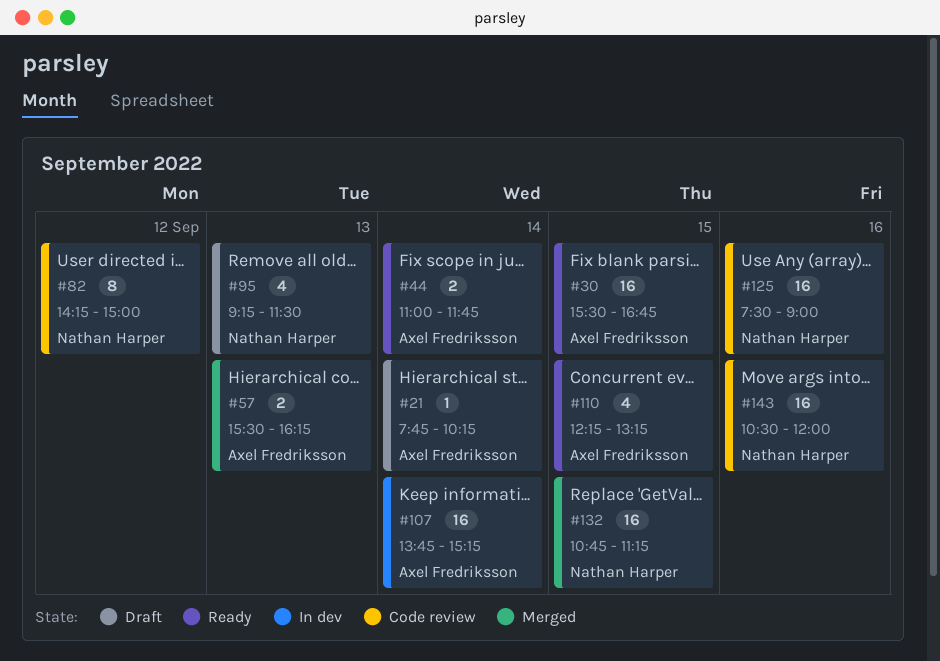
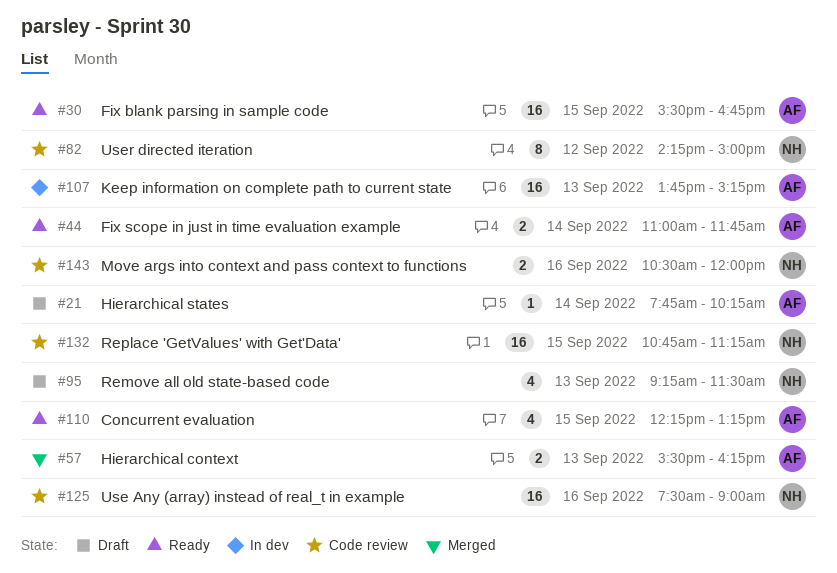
#107, day: Sep 14 -> Sep 13
#132, status: Merged -> Code review
#143, estimate: 16 -> 2

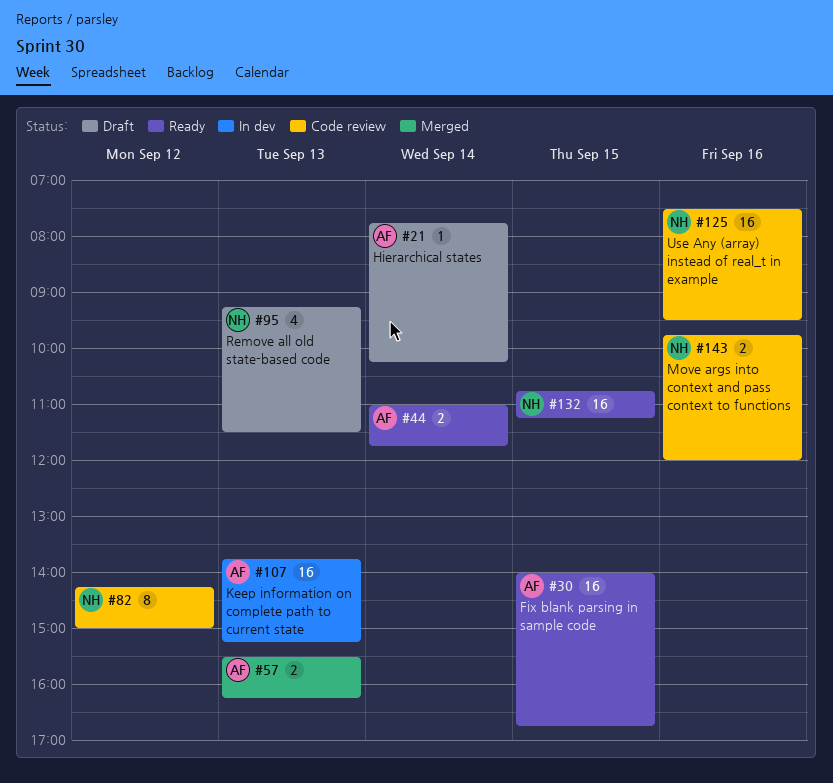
#30, begins: 15:30 -> 14:00
#110: present -> none
#125, ends: 09:00 -> 09:30
#132, status: Code review -> Ready
#143, begins: 10:30 -> 09:45

